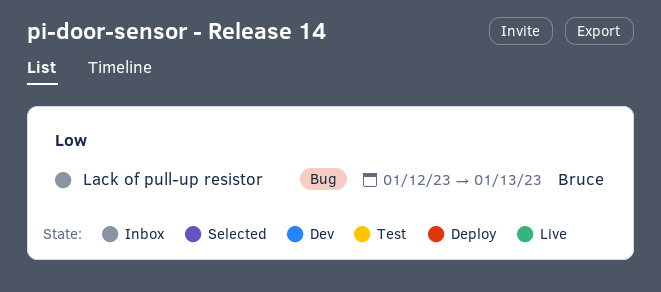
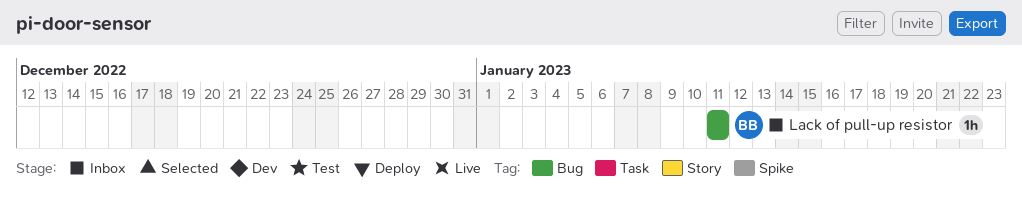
Lack of pull-up resistor, start: Jan 12 -> Jan 11
Lack of pull-up resistor, due: Jan 13 -> Jan 11

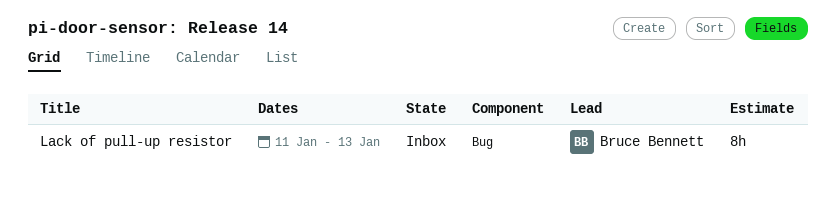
Lack of pull-up resistor, estimate: 1h -> 8h
Lack of pull-up resistor, due: Jan 11 -> Jan 13

